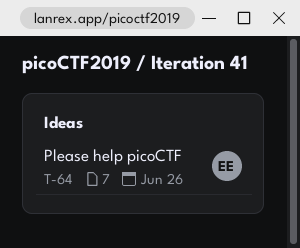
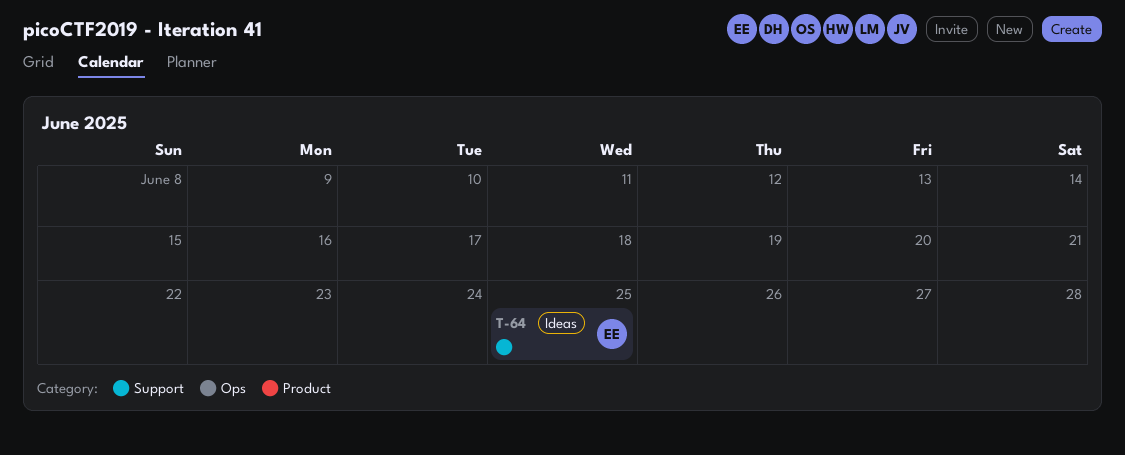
T-64, due: Jun 26 -> Jun 25

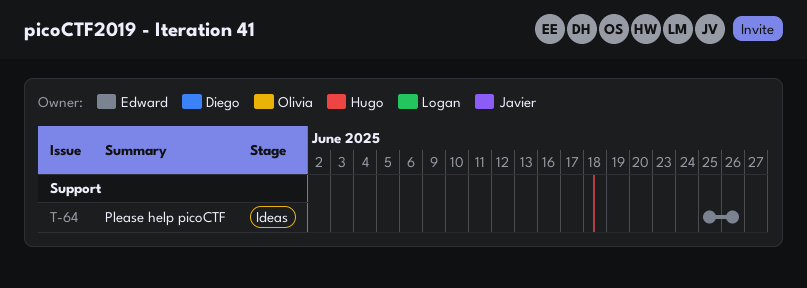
T-64, due: Jun 25 -> Jun 26

